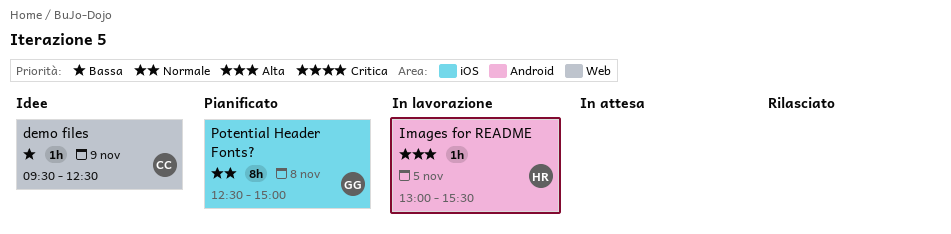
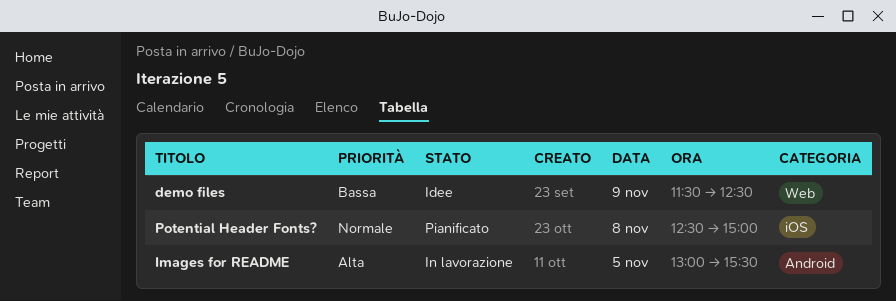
demo files, begins: 09:30 -> 11:30

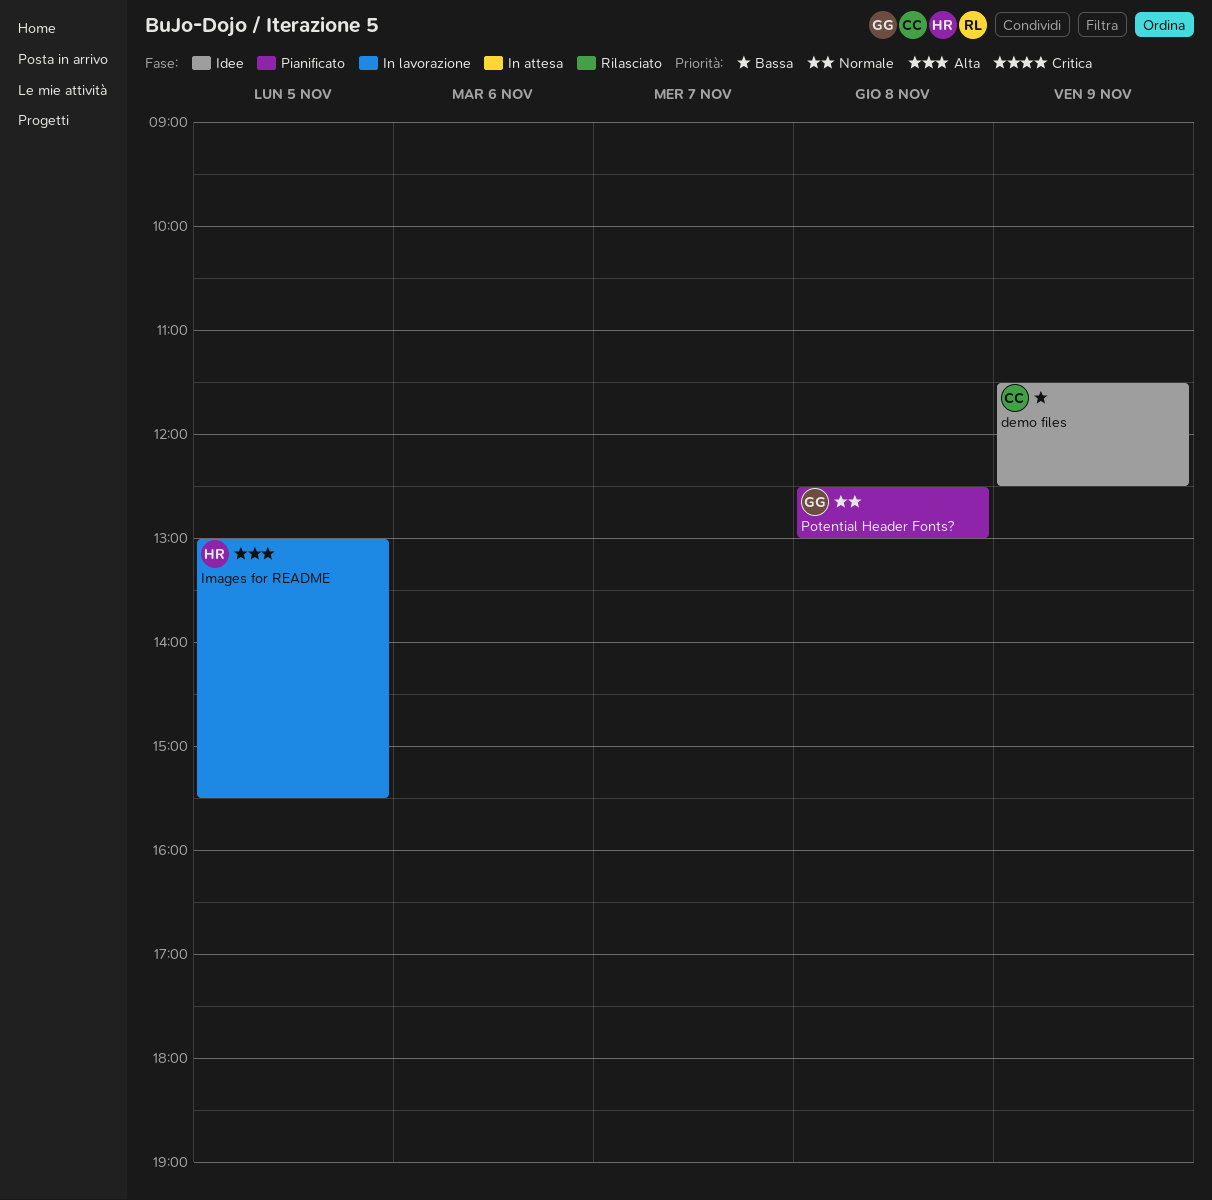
Potential Header Fonts?, ends: 15:00 -> 13:00

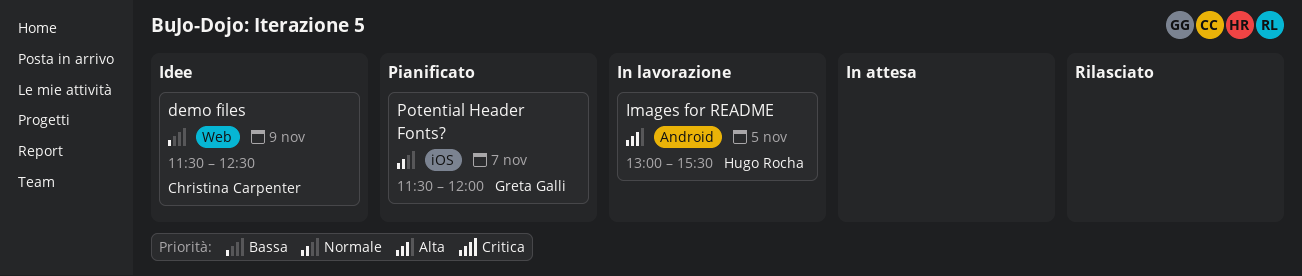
Potential Header Fonts?, day: Nov 8 -> Nov 7
Potential Header Fonts?, begins: 12:30 -> 11:30
Potential Header Fonts?, ends: 13:00 -> 12:00

